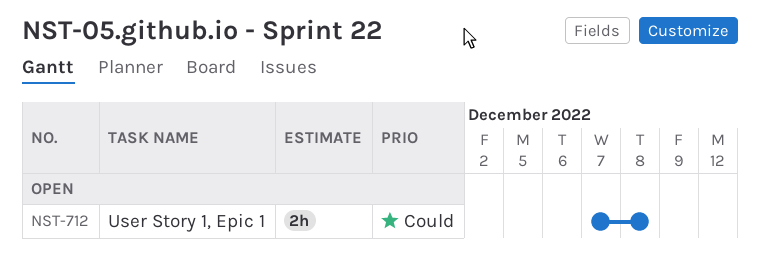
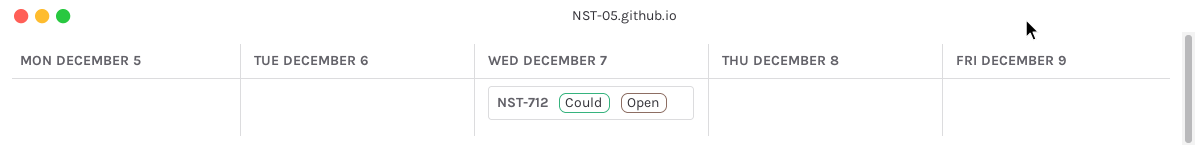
NST-712, due: Dec 8 -> Dec 7

